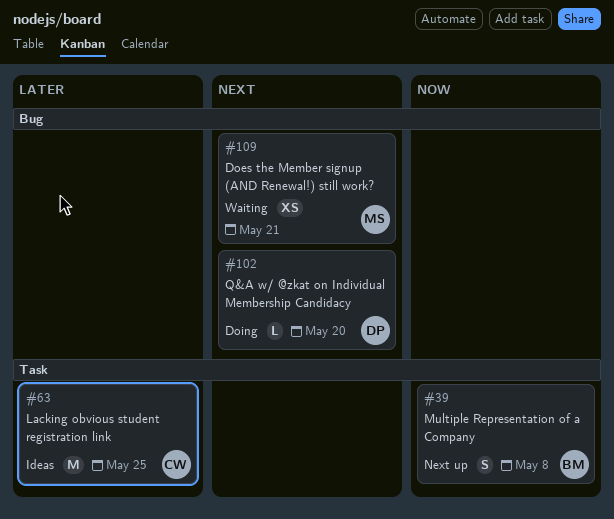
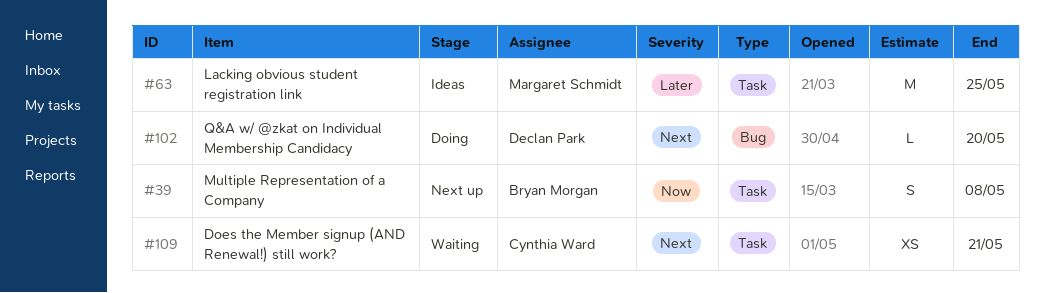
#63, owner: Cynthia Ward -> Margaret Schmidt
#109, owner: Margaret Schmidt -> Cynthia Ward
#109, label: Bug -> Task

